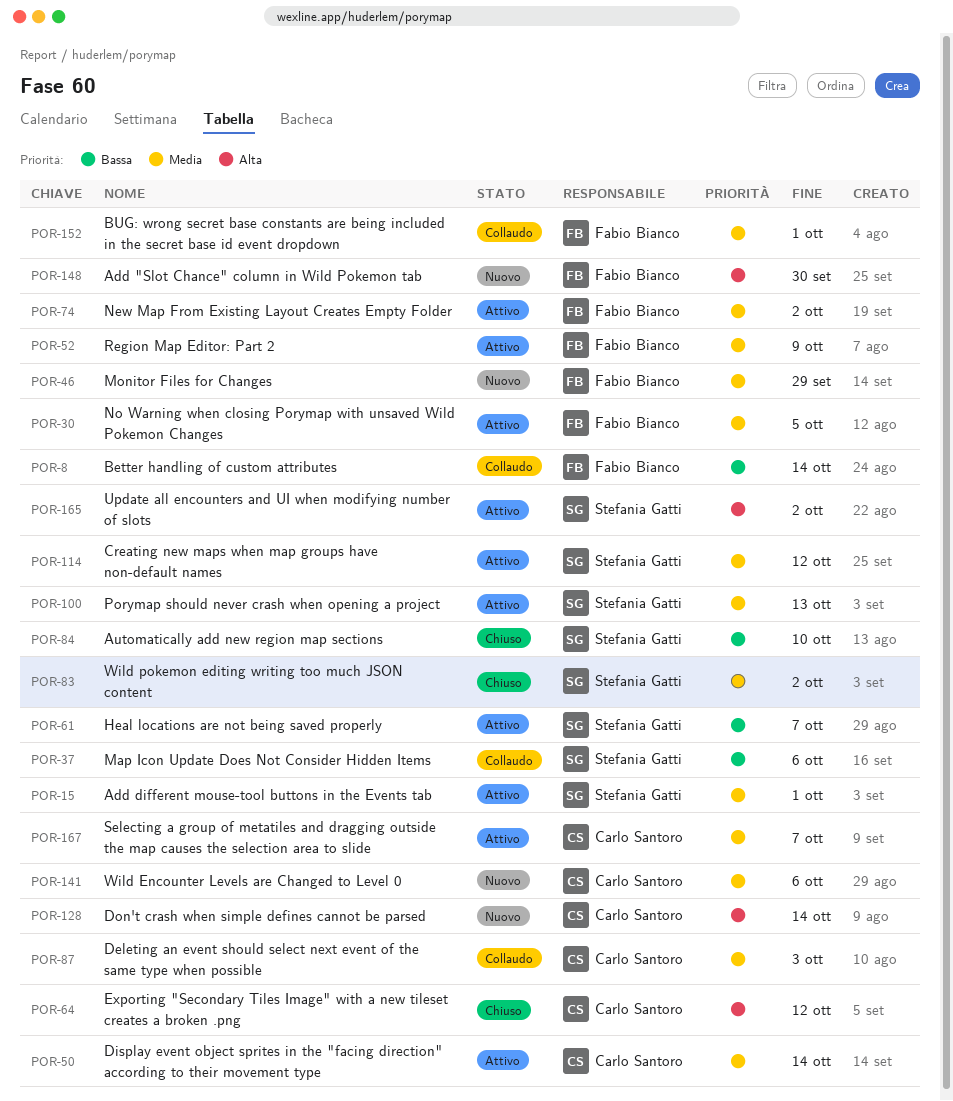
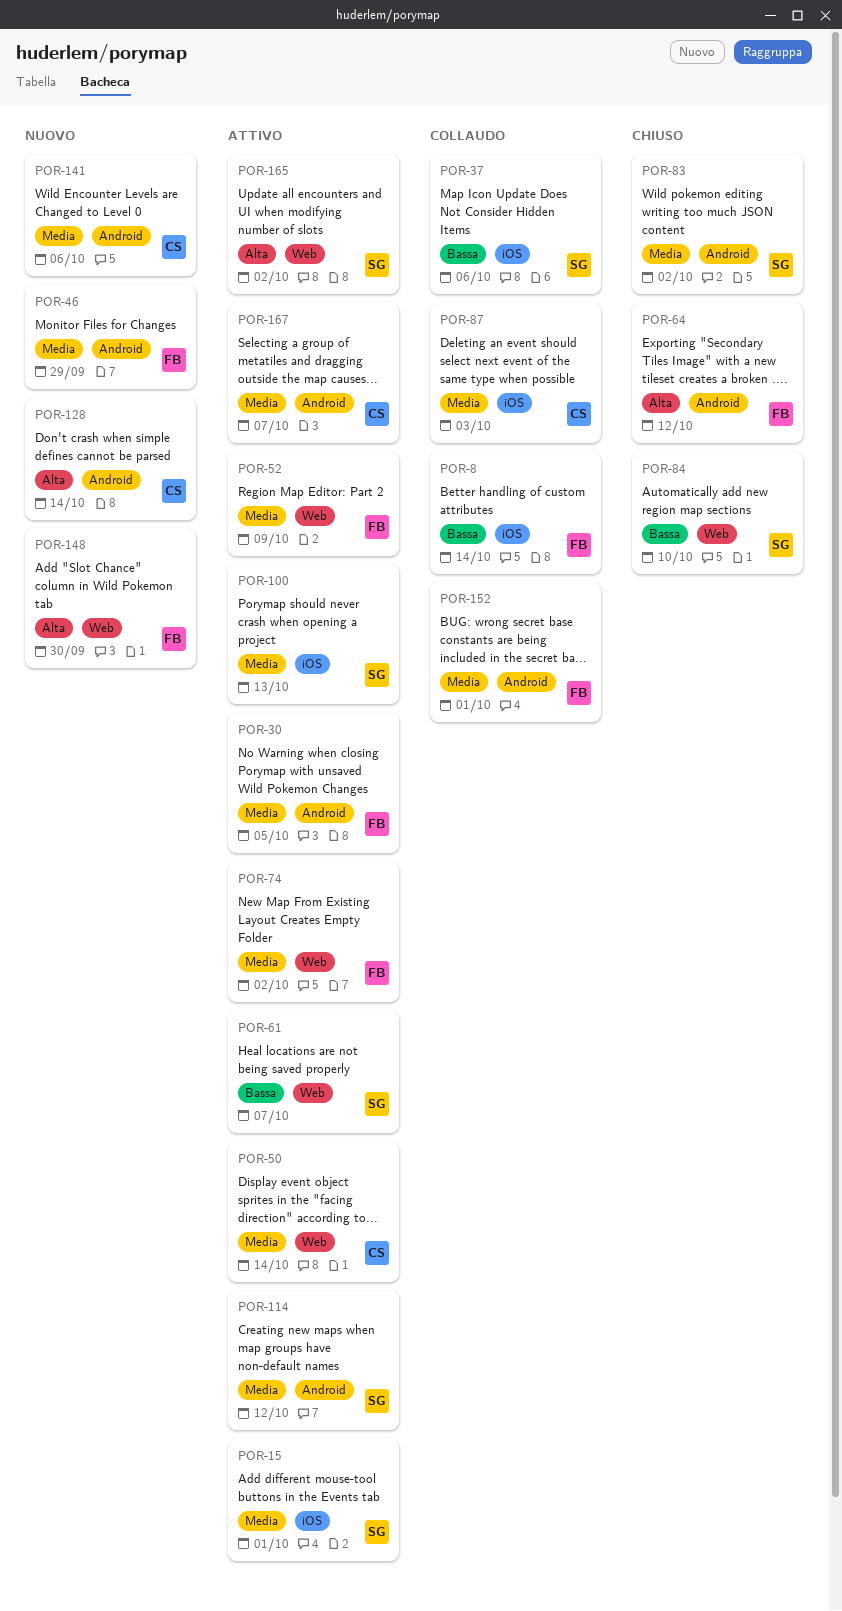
POR-64, owner: Carlo Santoro -> Fabio Bianco

